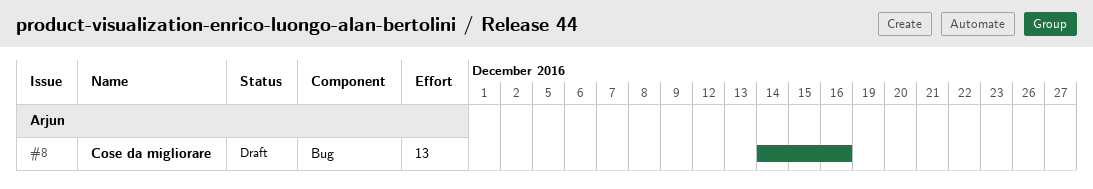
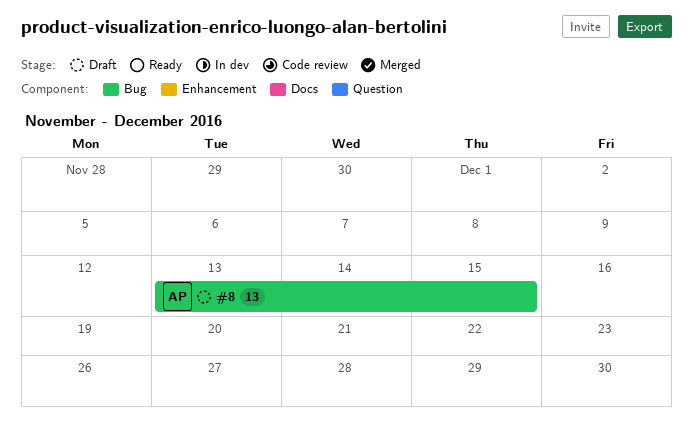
#8, start: Dec 14 -> Dec 13
#8, due: Dec 16 -> Dec 15

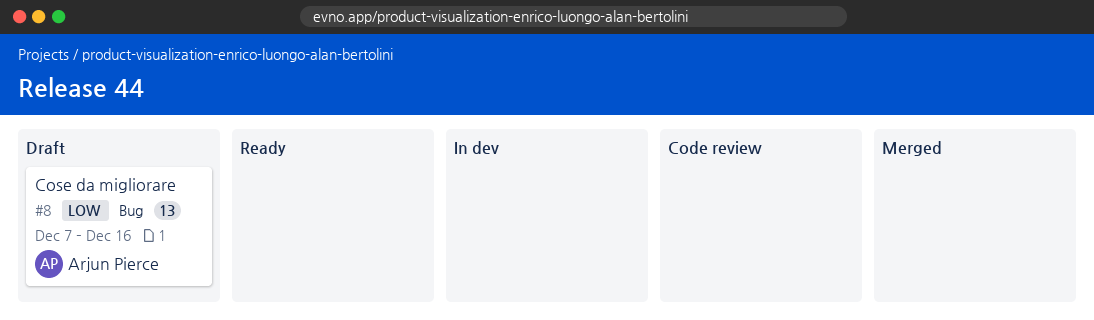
#8, start: Dec 13 -> Dec 7
#8, due: Dec 15 -> Dec 16

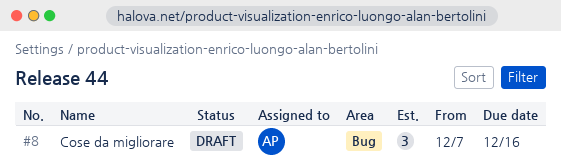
#8, estimate: 13 -> 3

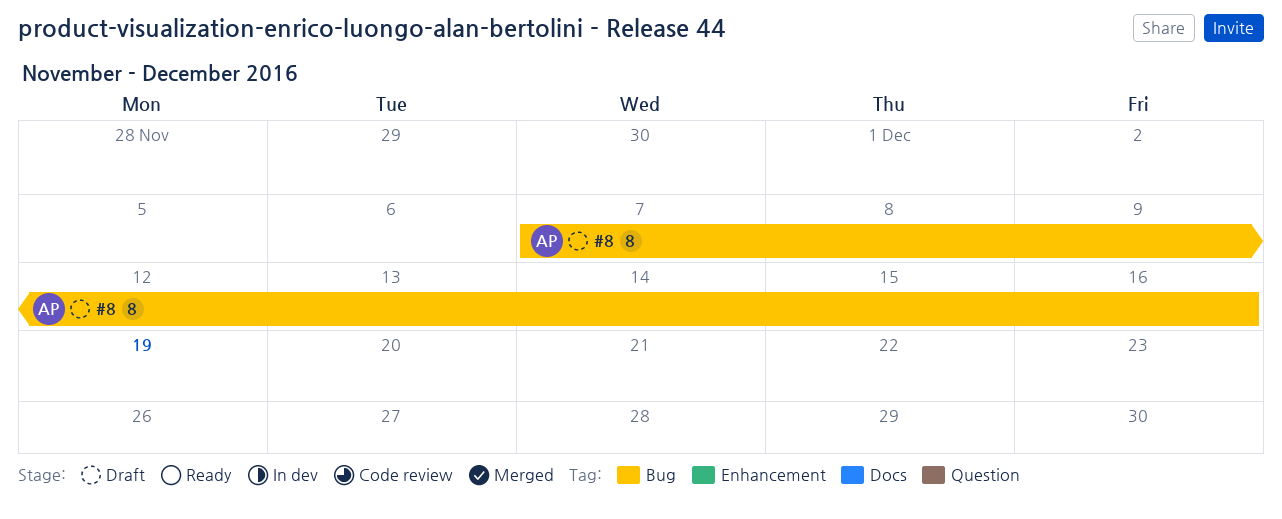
#8, estimate: 3 -> 8

